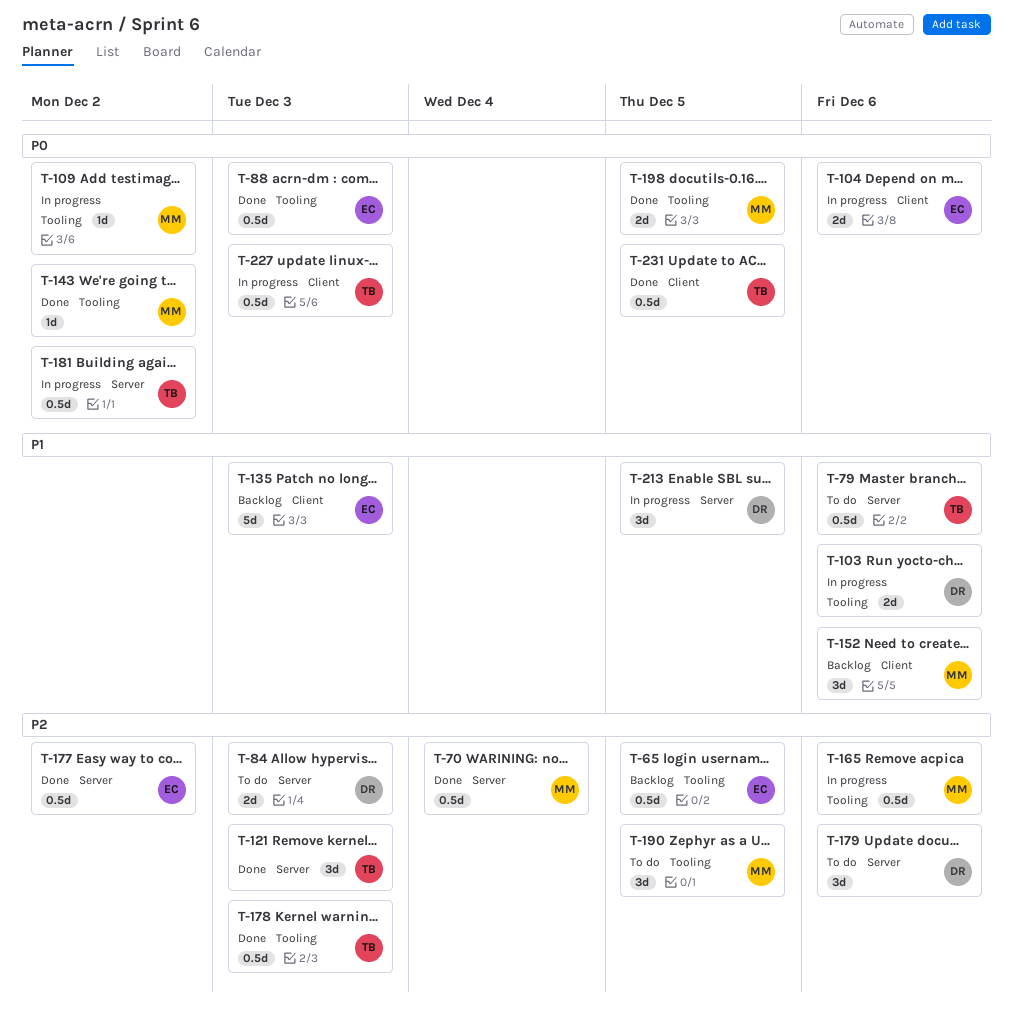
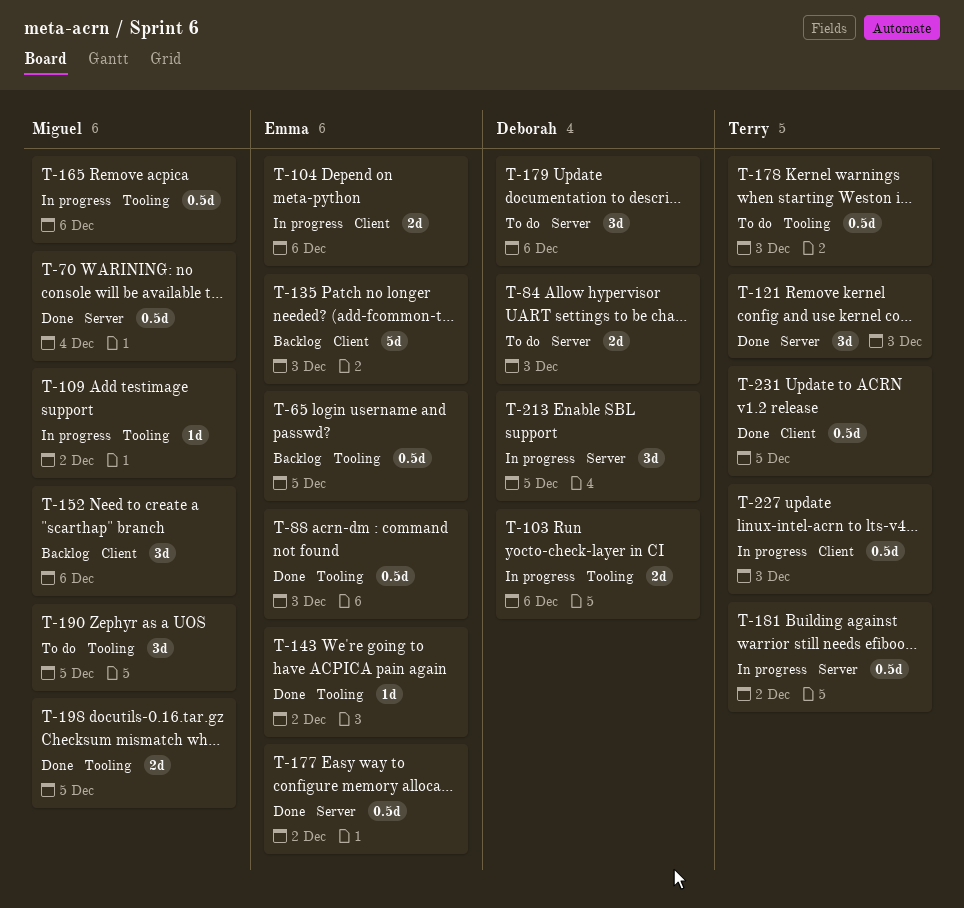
T-79: present -> none
T-143, owner: Miguel -> Emma
T-178, status: Done -> To do

